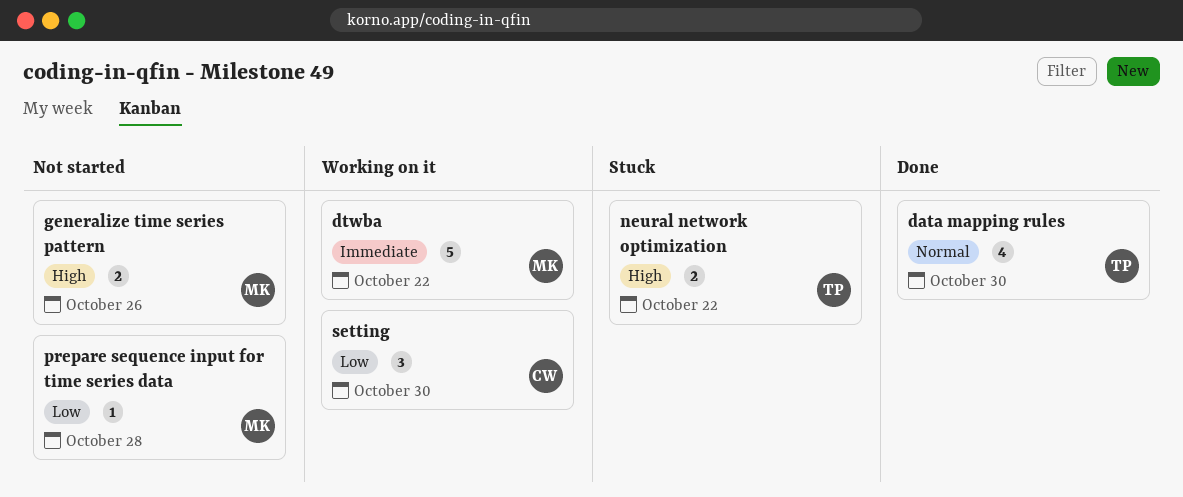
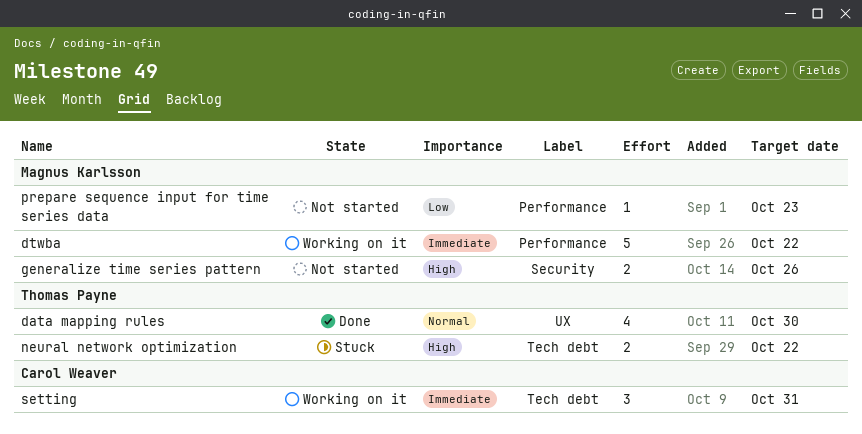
prepare sequence input for time series data, due: Oct 28 -> Oct 23
setting, priority: Low -> Immediate
setting, due: Oct 30 -> Oct 31

